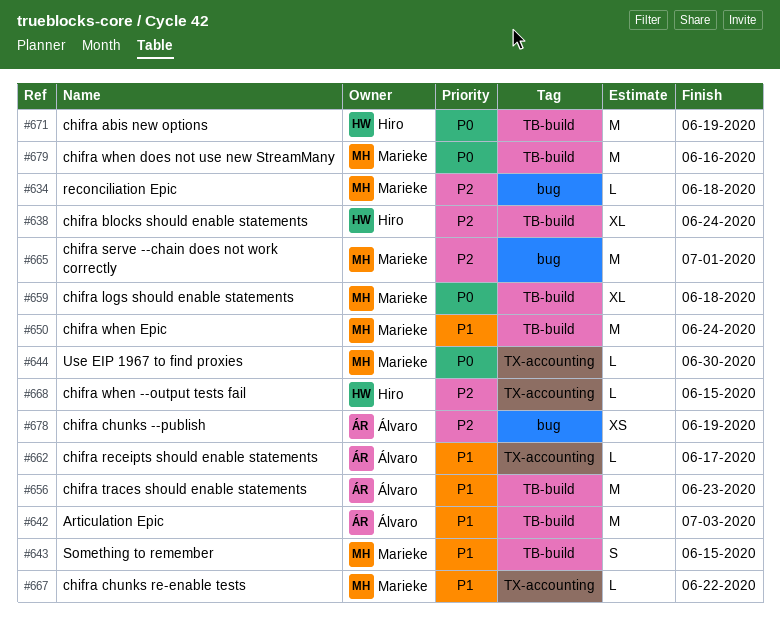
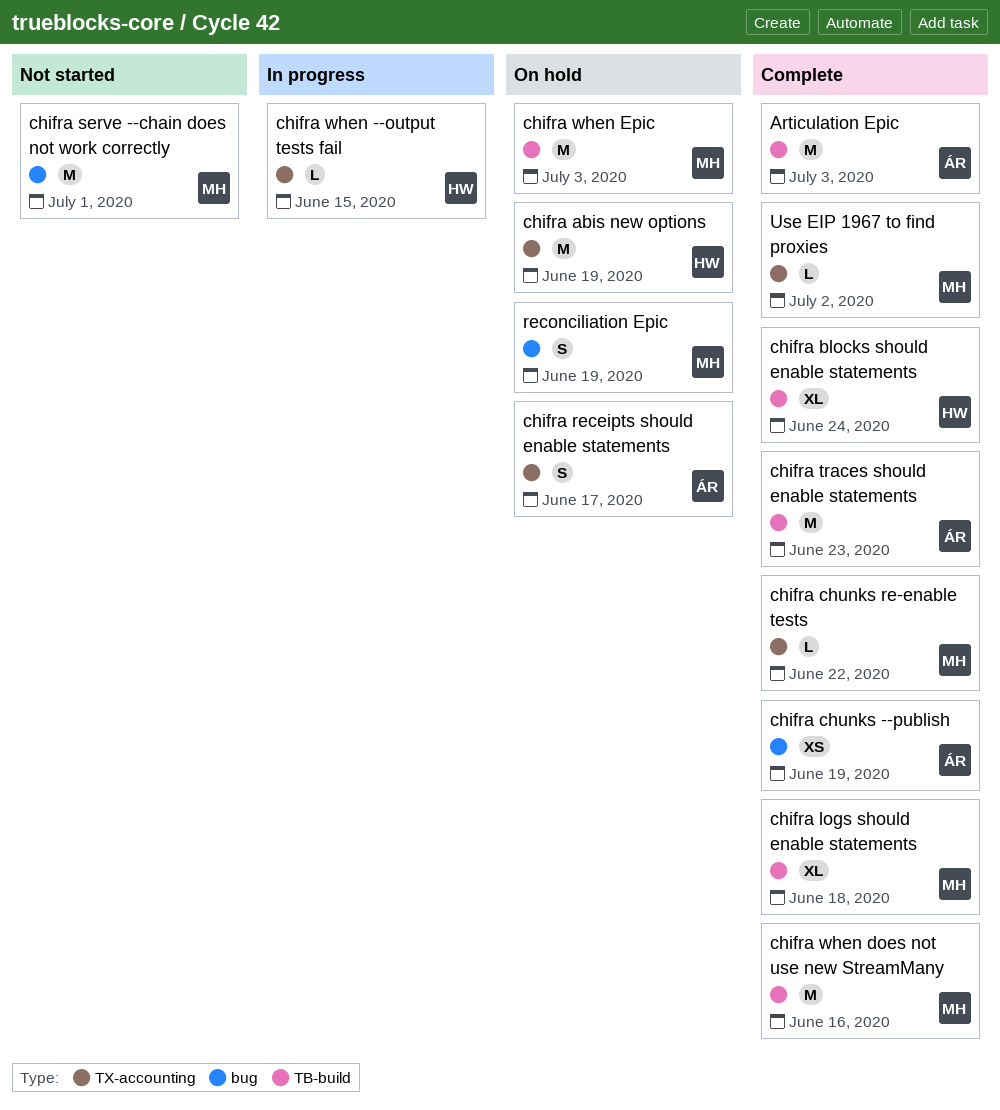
chifra abis new options, label: TB-build -> TX-accounting
chifra receipts should enable statements, estimate: L -> S
chifra when Epic, due: Jun 24 -> Jul 3
reconciliation Epic, estimate: L -> S
reconciliation Epic, due: Jun 18 -> Jun 19
Something to remember: present -> none
Use EIP 1967 to find proxies, due: Jun 30 -> Jul 2

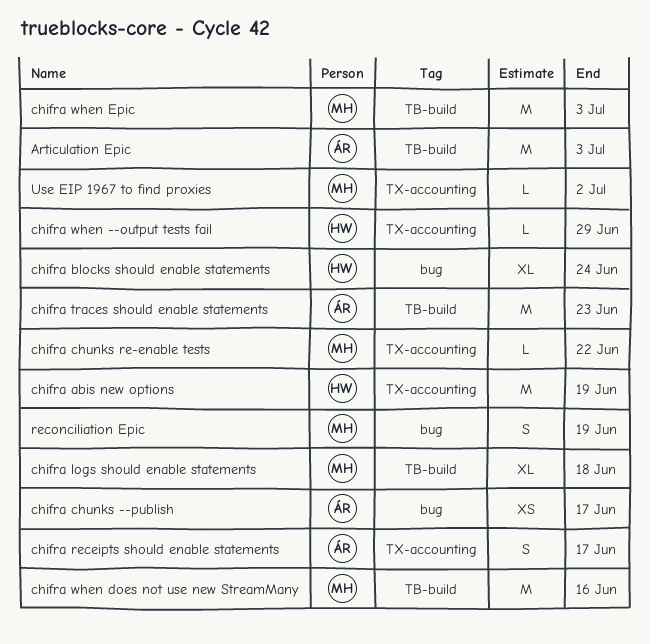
chifra blocks should enable statements, label: TB-build -> bug
chifra chunks --publish, due: Jun 19 -> Jun 17
chifra serve --chain does not work correctly: present -> none
chifra when --output tests fail, due: Jun 15 -> Jun 29

